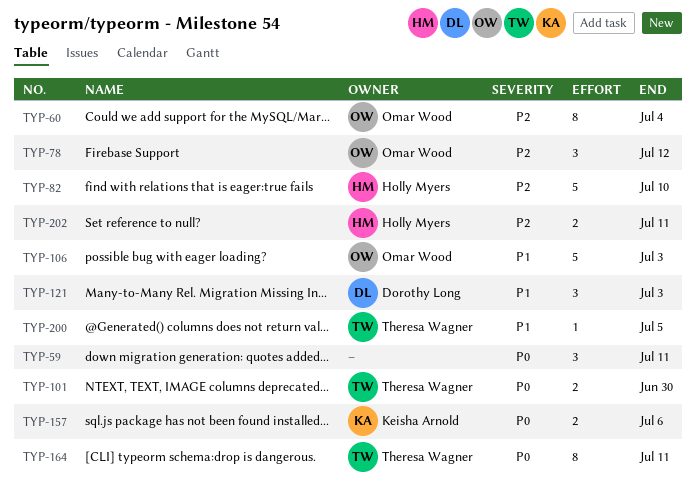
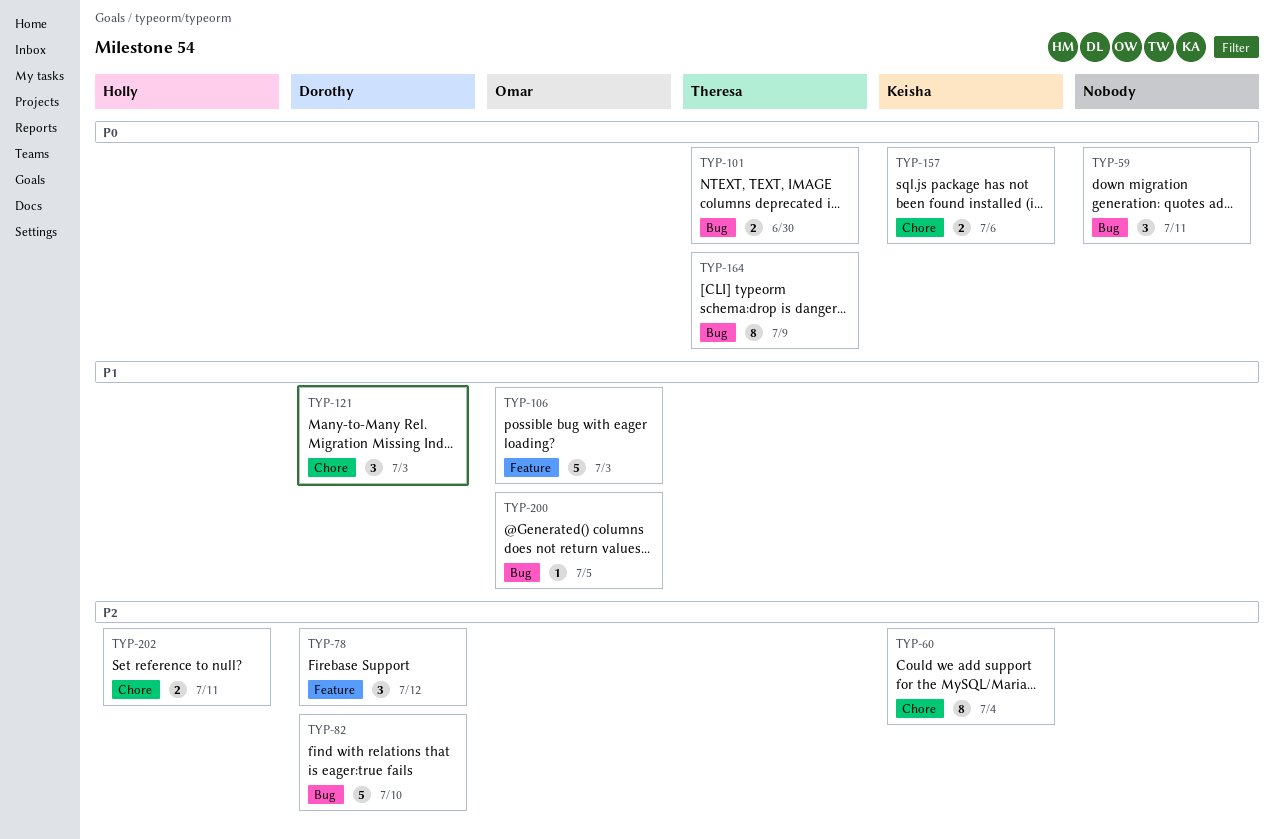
TYP-60, owner: Omar Wood -> Keisha Arnold
TYP-78, owner: Omar Wood -> Dorothy Long
TYP-82, owner: Holly Myers -> Dorothy Long
TYP-164, due: Jul 11 -> Jul 9
TYP-200, owner: Theresa Wagner -> Omar Wood

